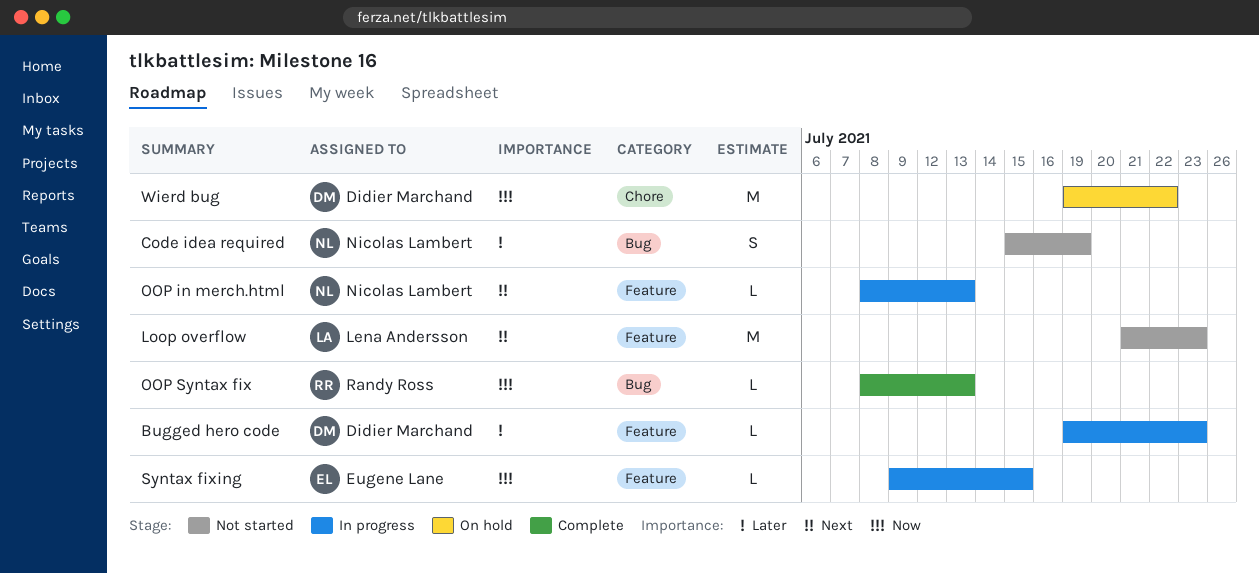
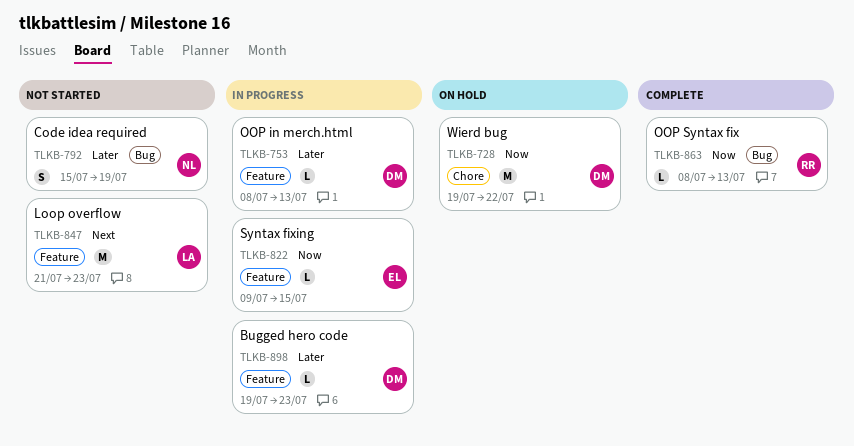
OOP in merch.html, owner: Nicolas Lambert -> Didier Marchand
OOP in merch.html, priority: Next -> Later

